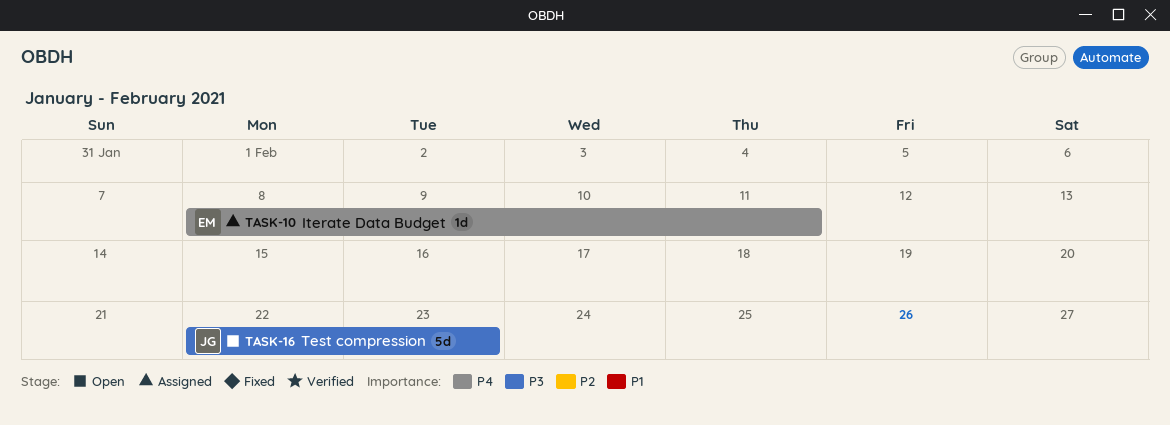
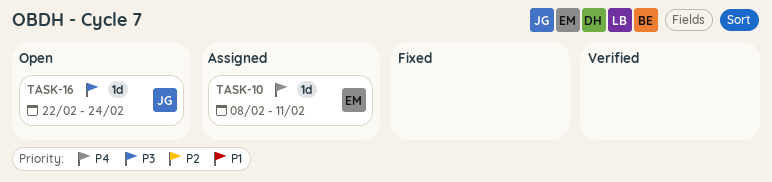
TASK-16, estimate: 5d -> 1d
TASK-16, due: Feb 23 -> Feb 24

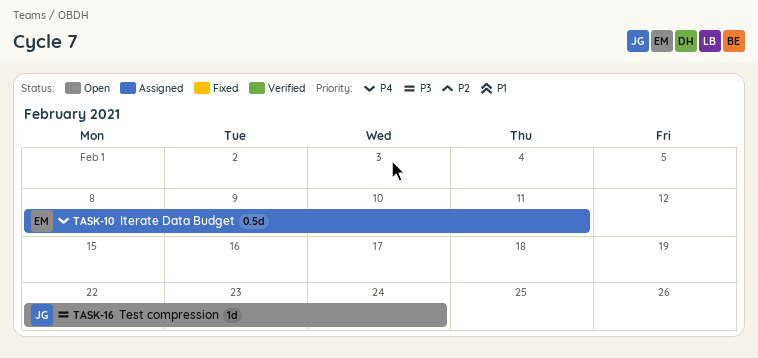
TASK-10, estimate: 1d -> 0.5d

